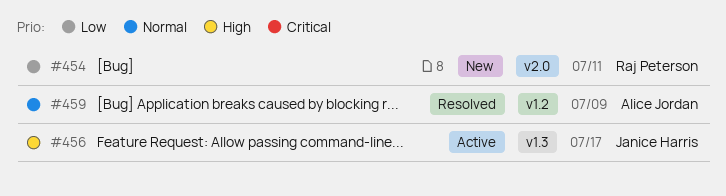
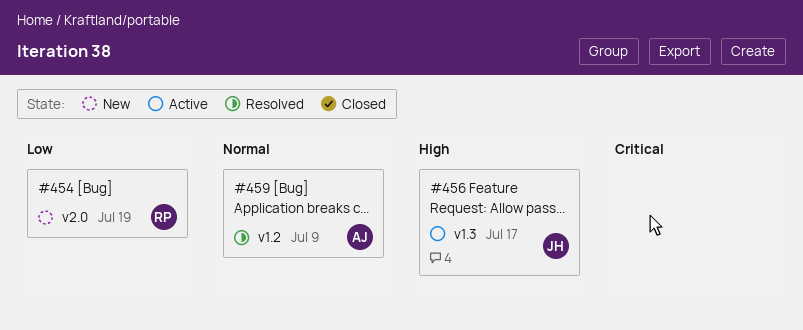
#454, due: Jul 11 -> Jul 19

